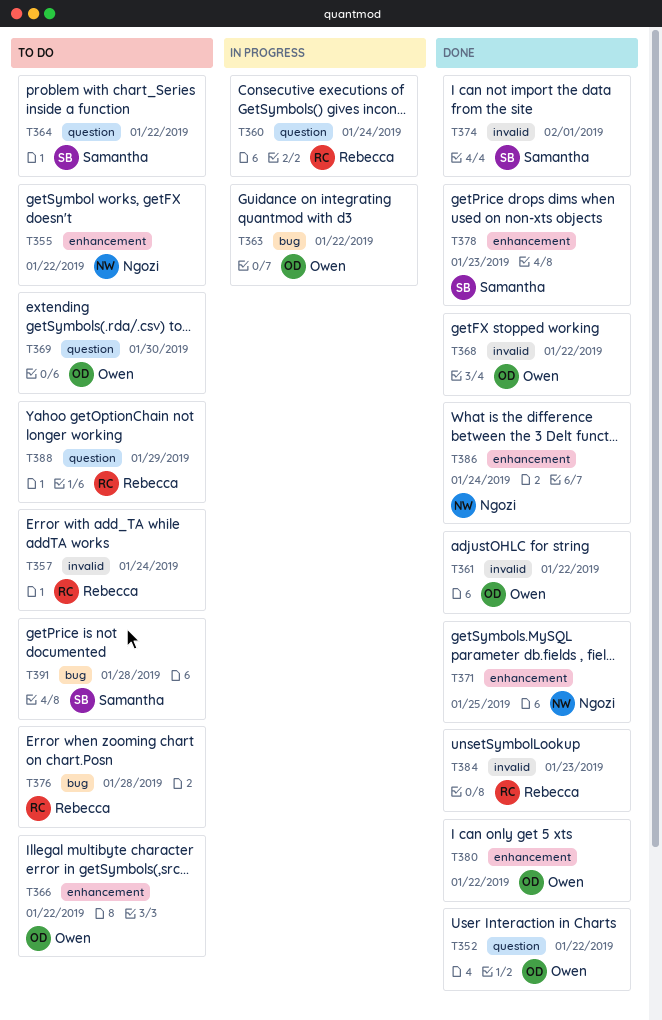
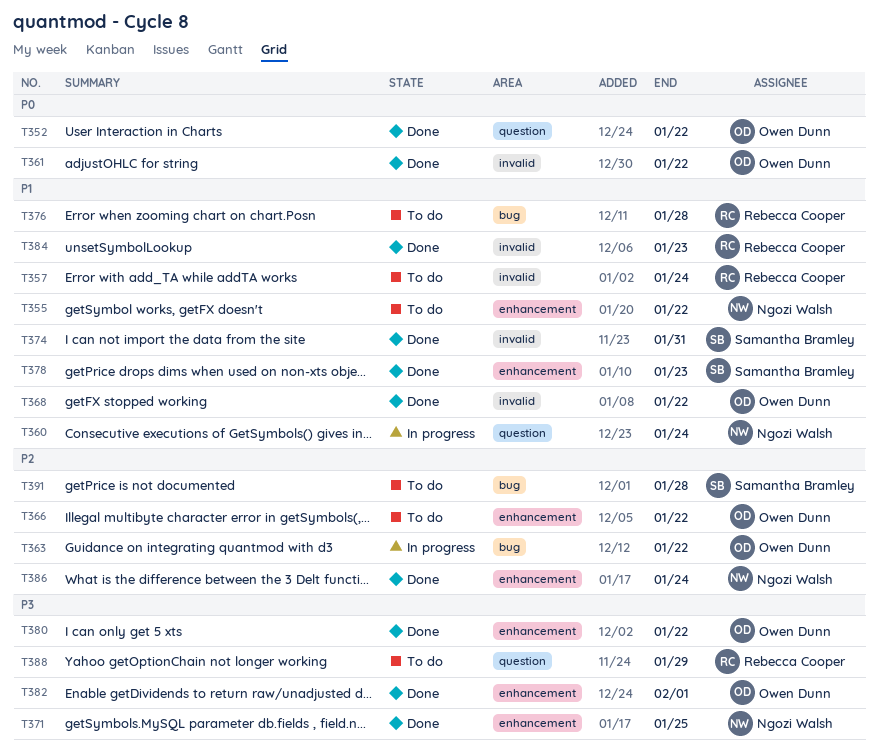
T360, owner: Rebecca Cooper -> Ngozi Walsh
T364: present -> none
T369: present -> none
T374, due: Feb 1 -> Jan 31
T382: none -> present

